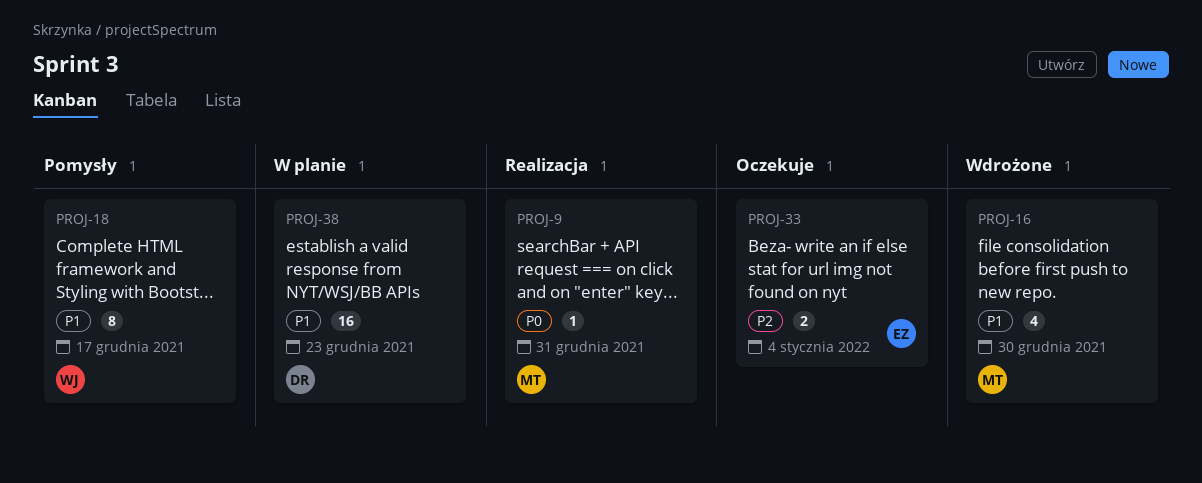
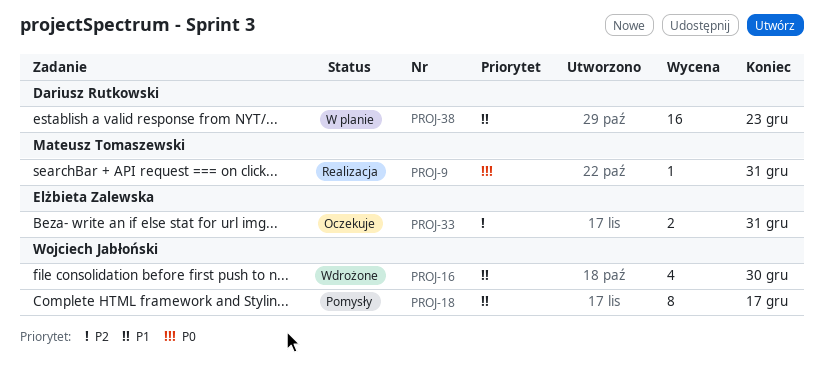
PROJ-16, owner: Mateusz Tomaszewski -> Wojciech Jabłoński
PROJ-33, due: Jan 4 -> Dec 31

